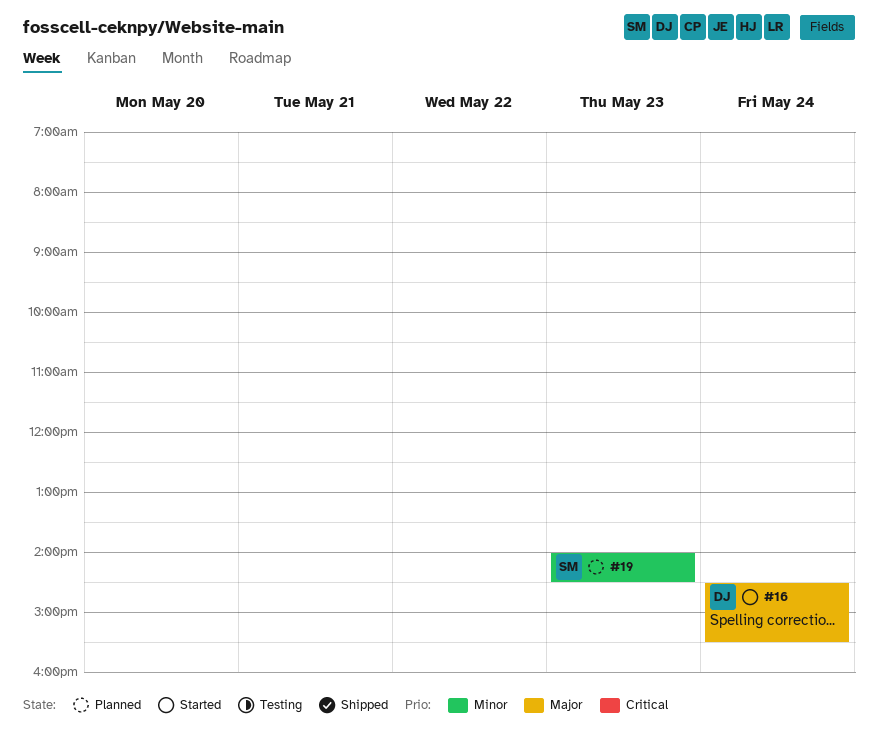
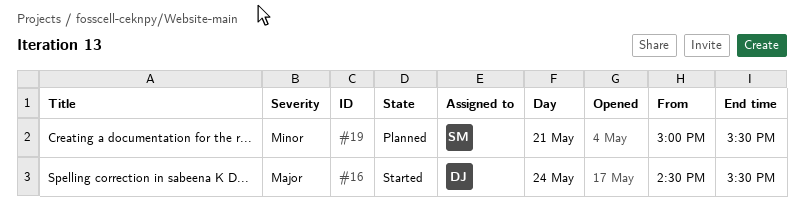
#19, day: May 23 -> May 21
#19, begins: 14:00 -> 15:00
#19, ends: 14:30 -> 15:30

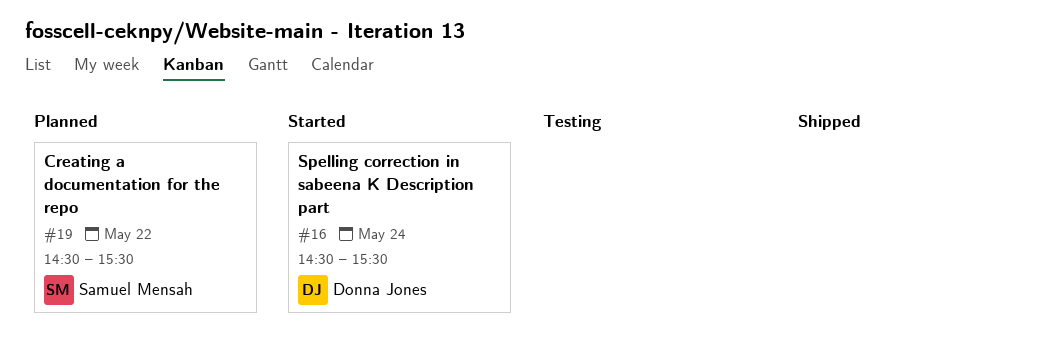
#19, day: May 21 -> May 22
#19, begins: 15:00 -> 14:30

